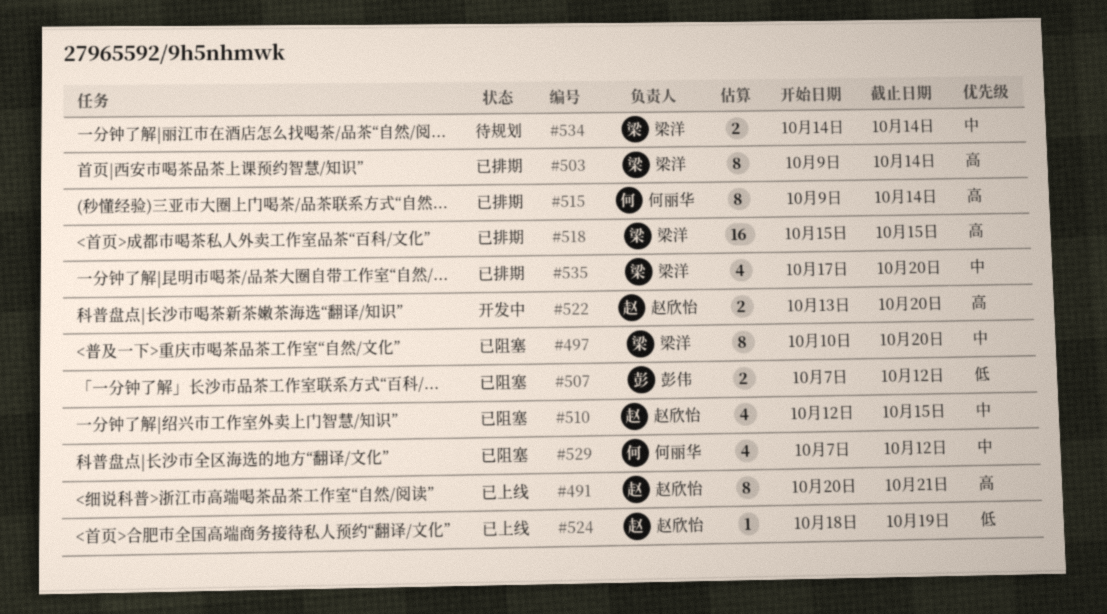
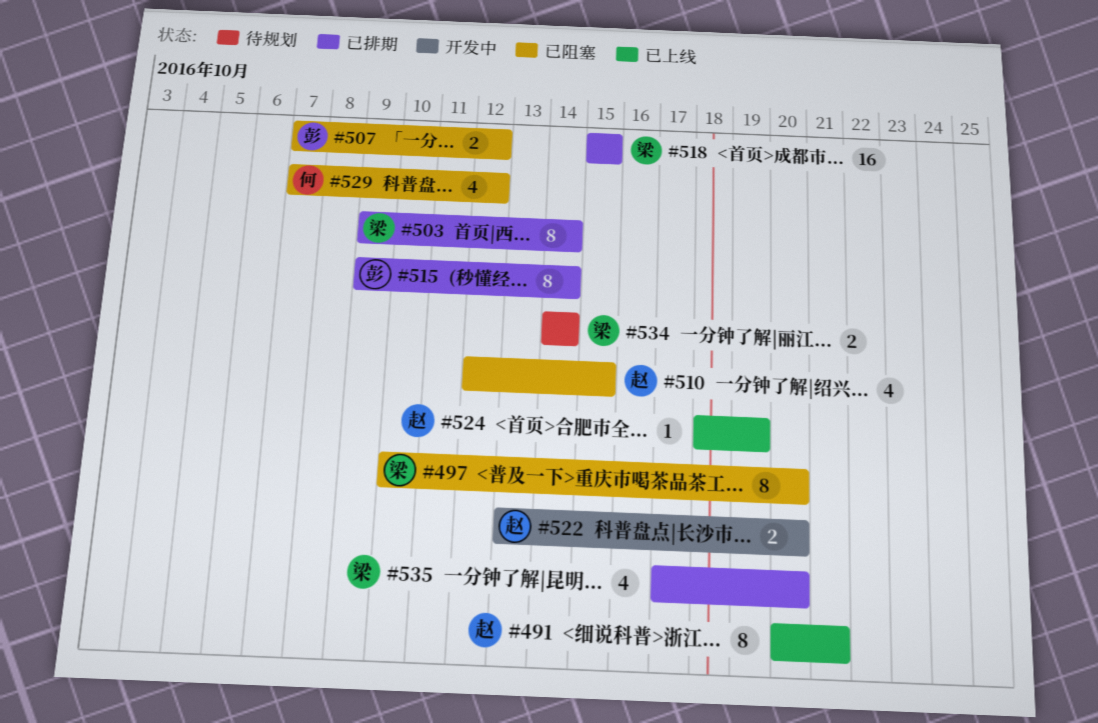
#515, owner: 何丽华 -> 彭伟

